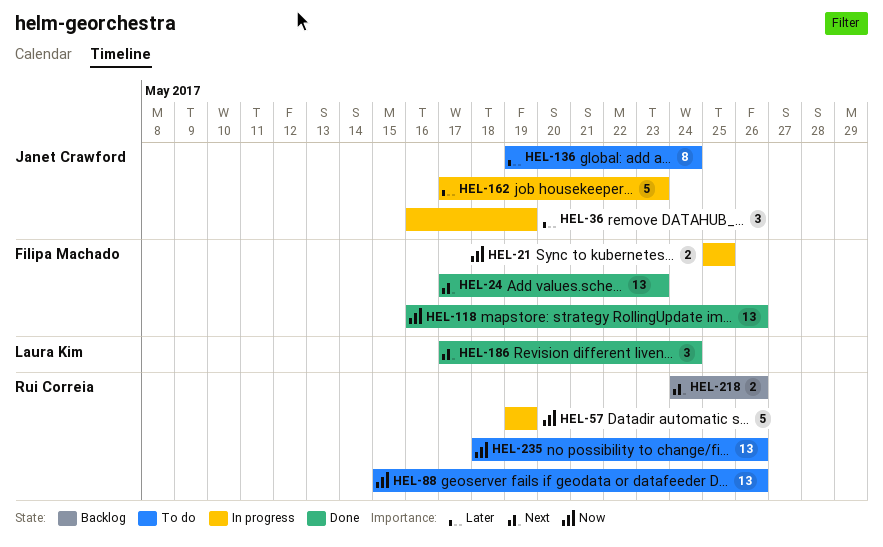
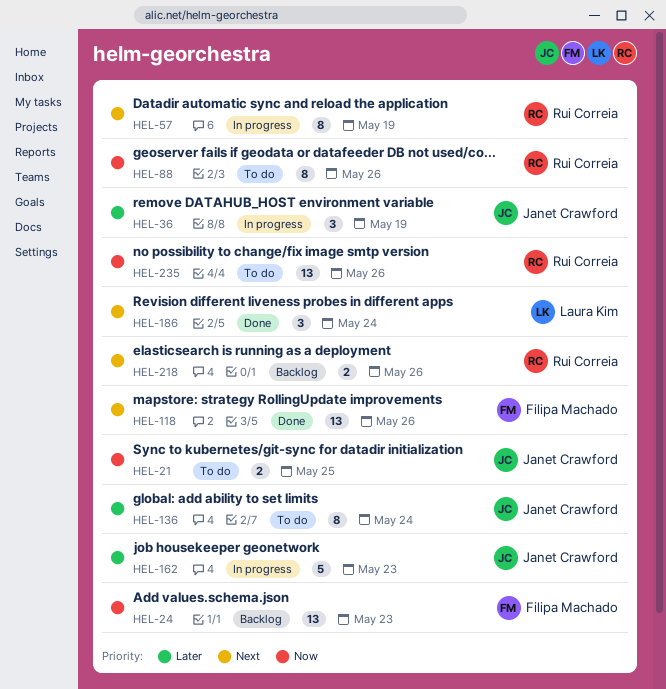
HEL-21, status: In progress -> To do
HEL-21, owner: Filipa Machado -> Janet Crawford
HEL-24, status: Done -> Backlog
HEL-24, priority: Next -> Now
HEL-57, priority: Now -> Next
HEL-57, estimate: 5 -> 8
HEL-88, estimate: 13 -> 8
HEL-118, priority: Now -> Next

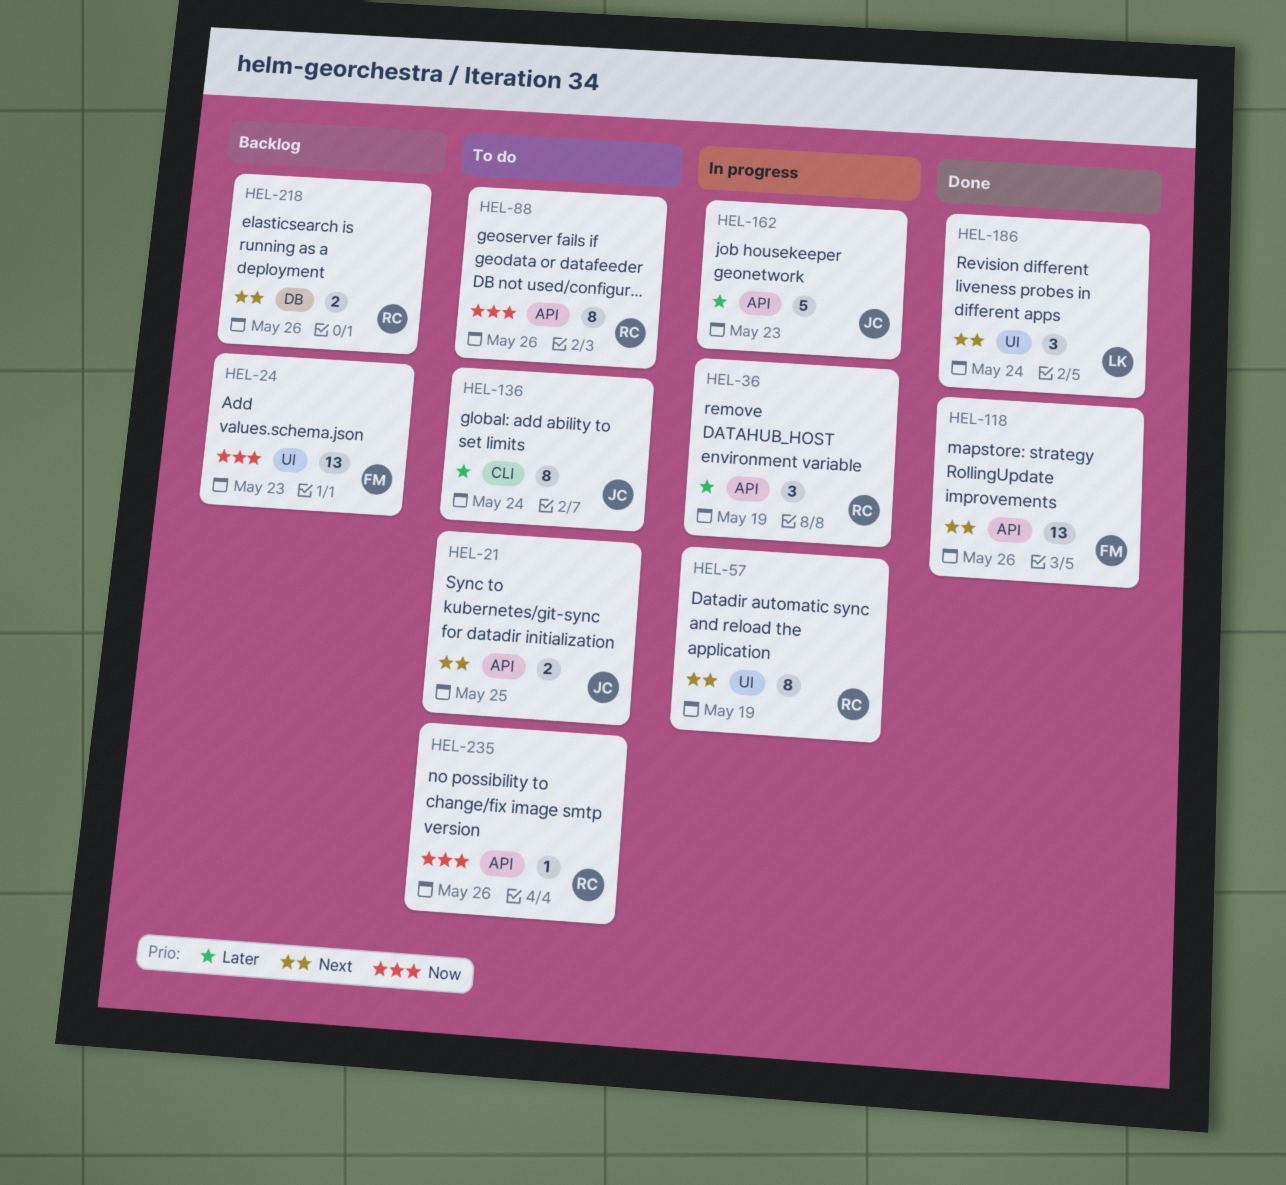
HEL-21, priority: Now -> Next
HEL-36, owner: Janet Crawford -> Rui Correia
HEL-235, estimate: 13 -> 1

